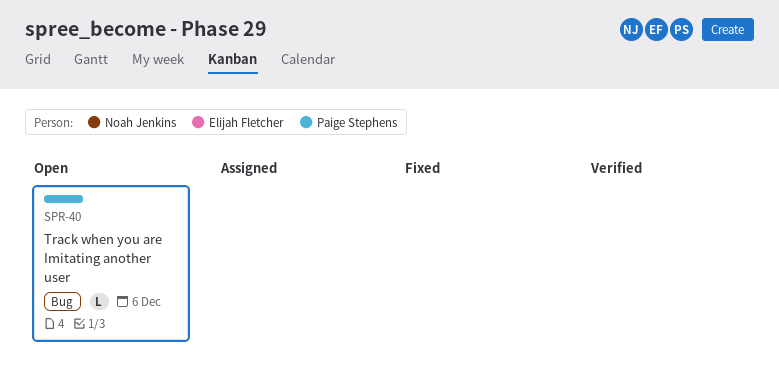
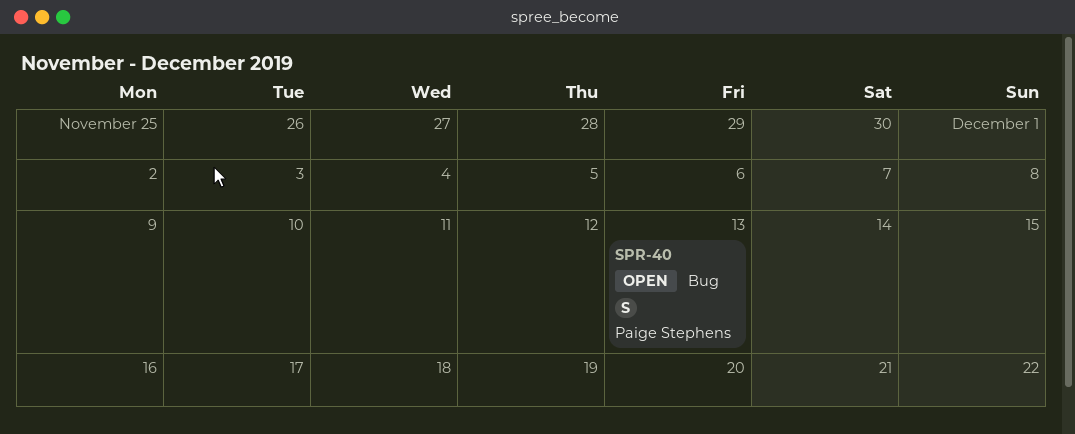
SPR-40, estimate: L -> S
SPR-40, due: Dec 6 -> Dec 13

